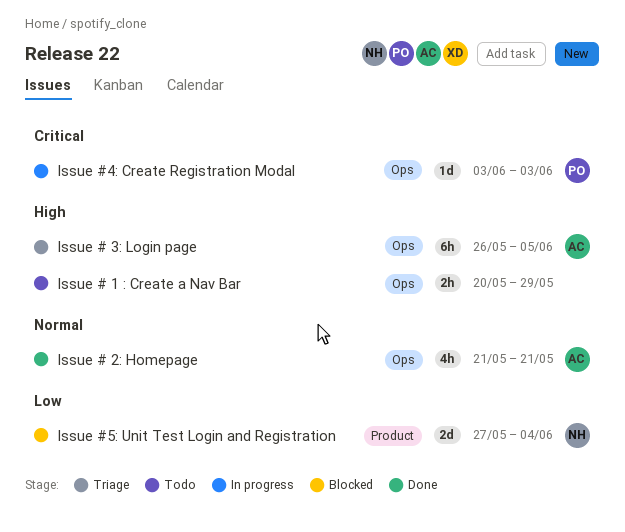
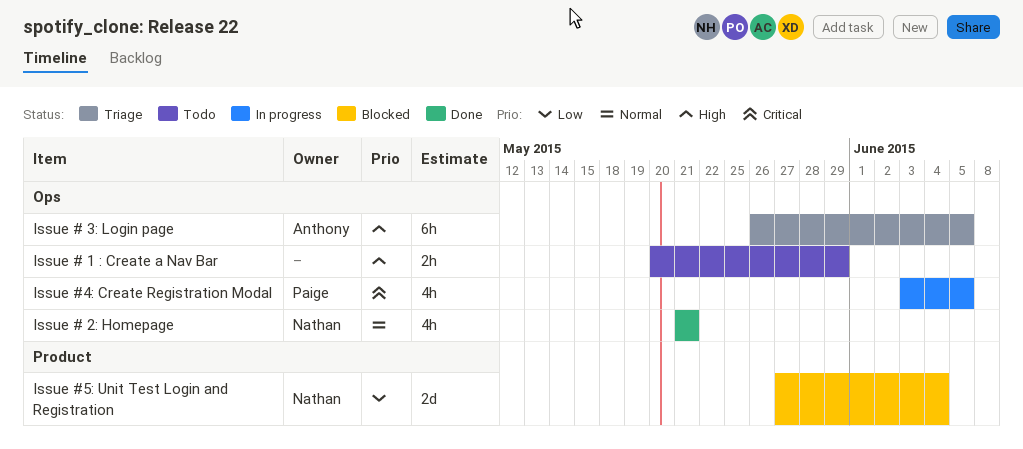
Issue # 2: Homepage, owner: Anthony -> Nathan
Issue #4: Create Registration Modal, estimate: 1d -> 4h
Issue #4: Create Registration Modal, due: Jun 3 -> Jun 5

